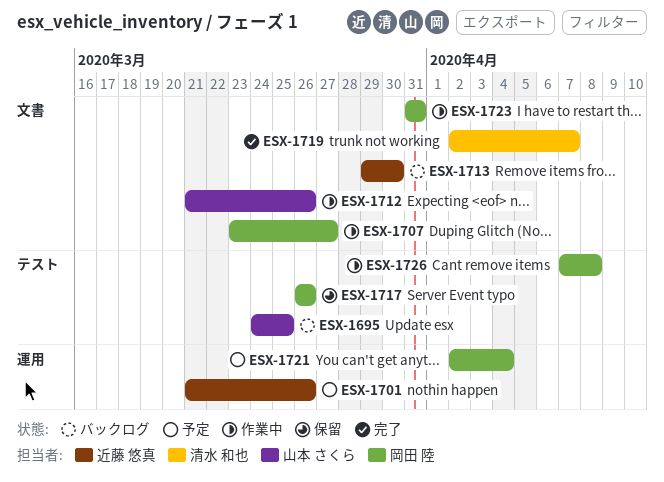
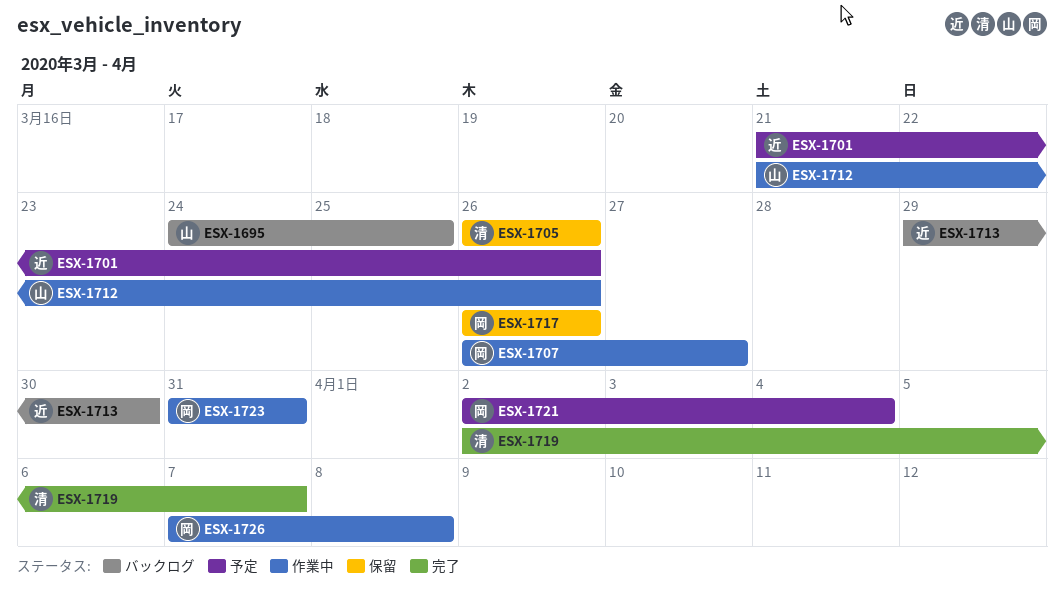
ESX-1705: none -> present
ESX-1707, start: Mar 23 -> Mar 26

